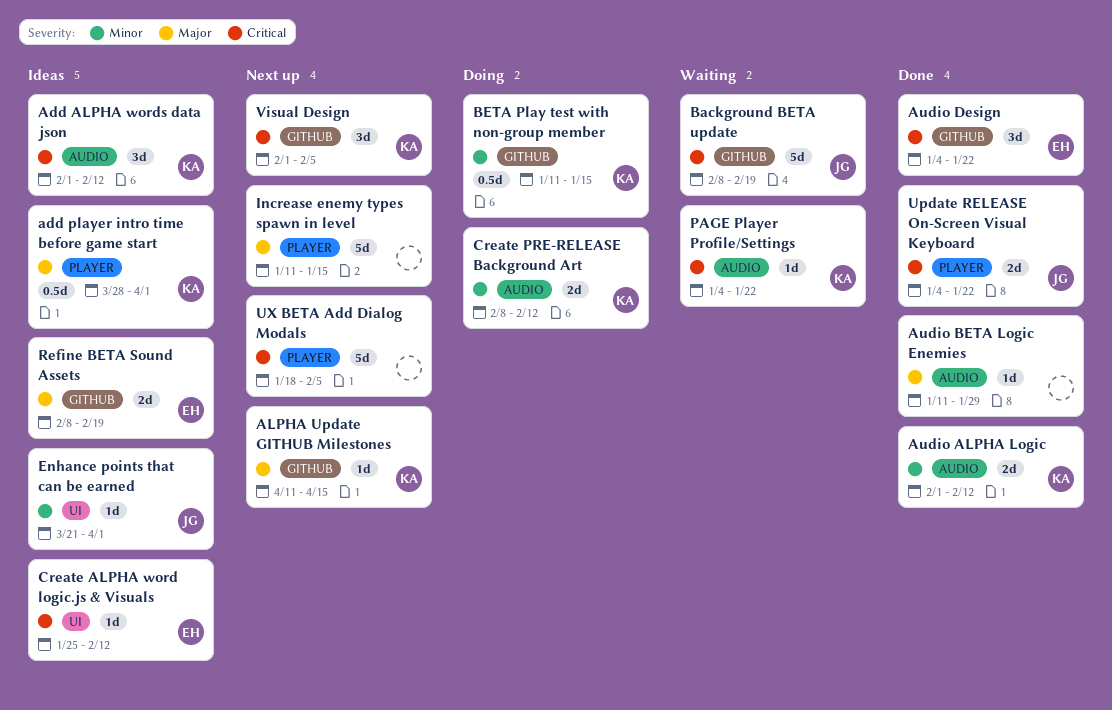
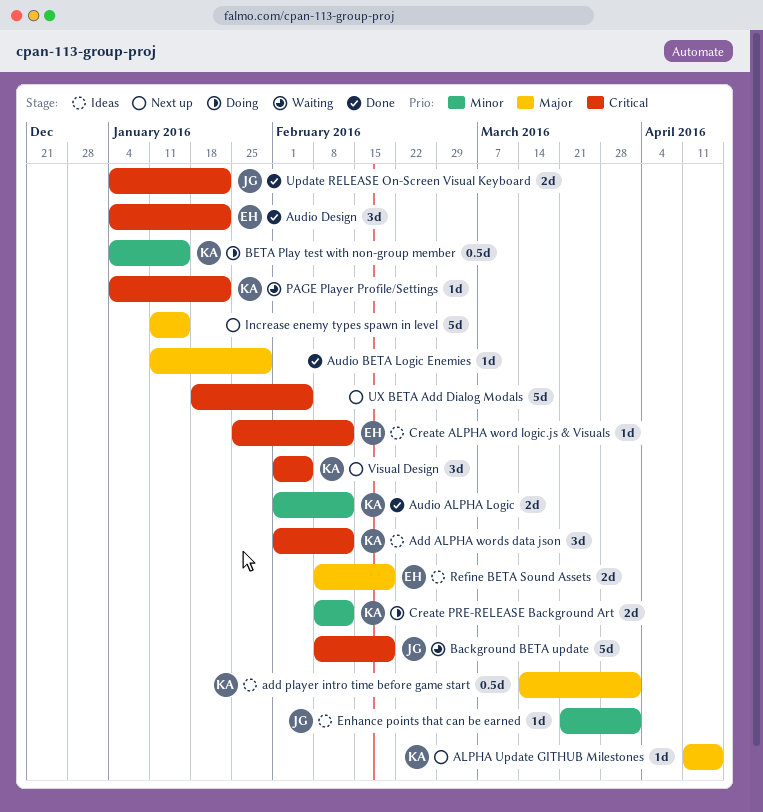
add player intro time before game start, start: Mar 28 -> Mar 14
BETA Play test with non-group member, start: Jan 11 -> Jan 4

